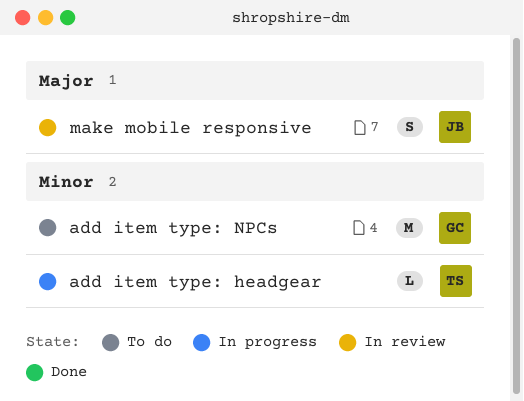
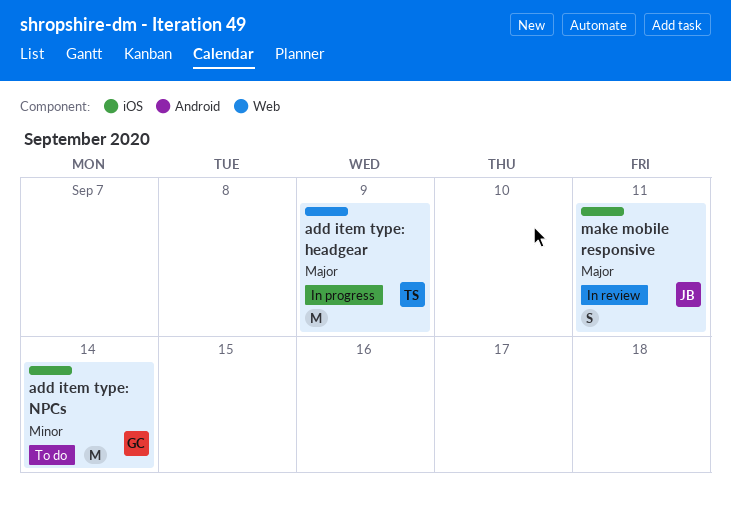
add item type: headgear, priority: Minor -> Major
add item type: headgear, estimate: L -> M

